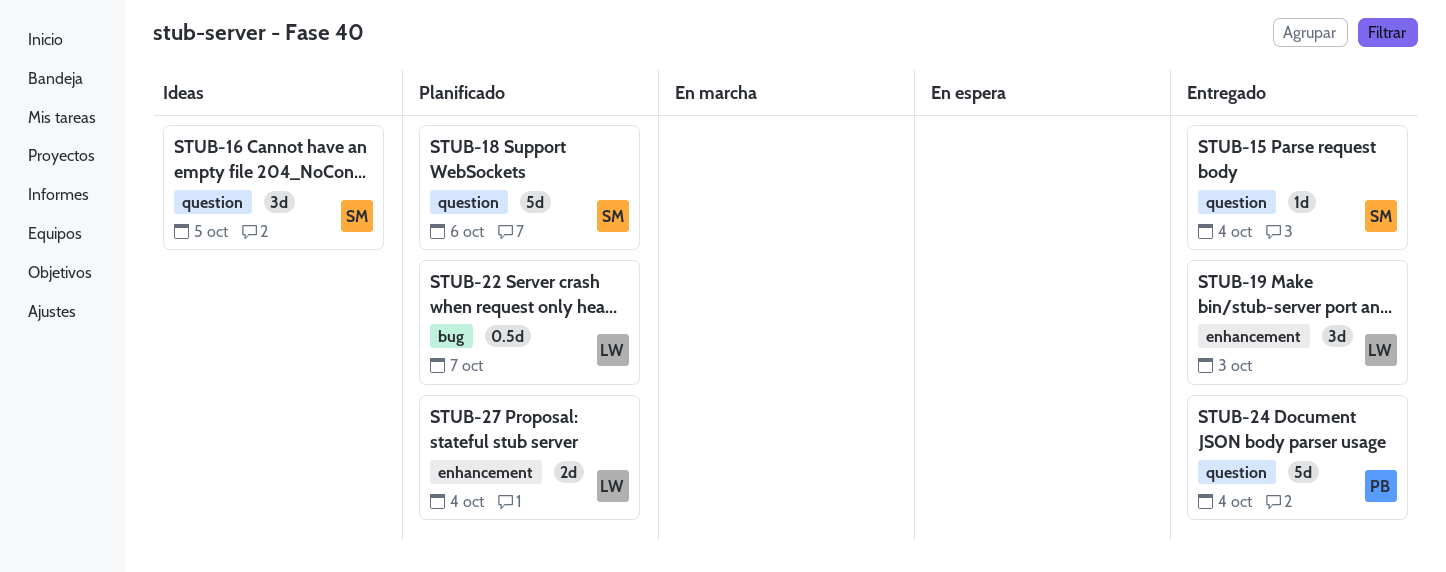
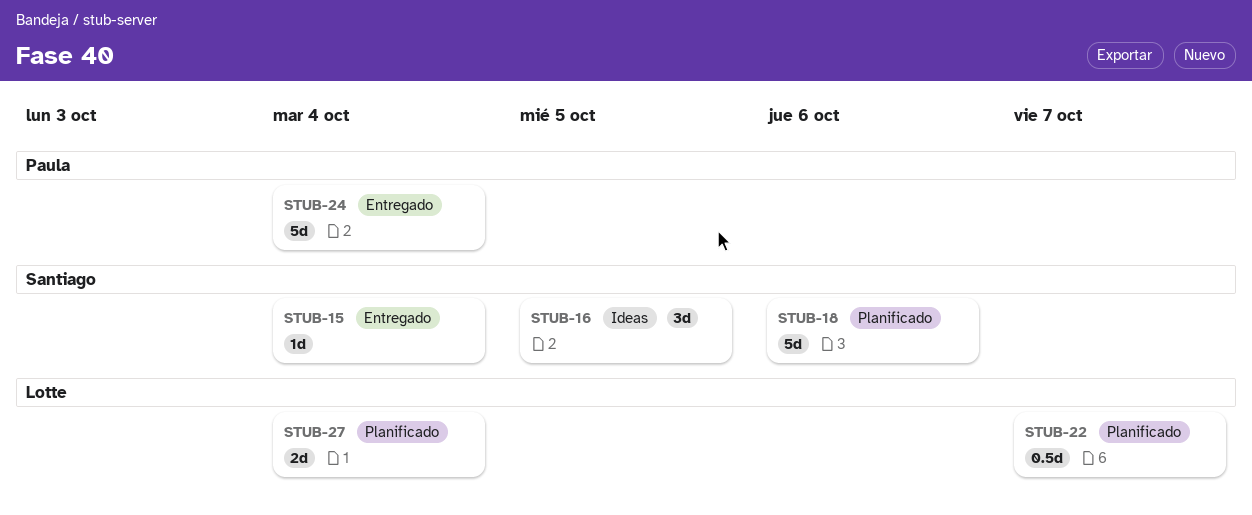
STUB-19: present -> none

